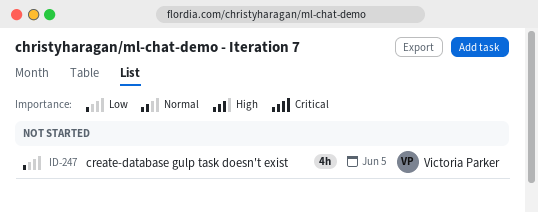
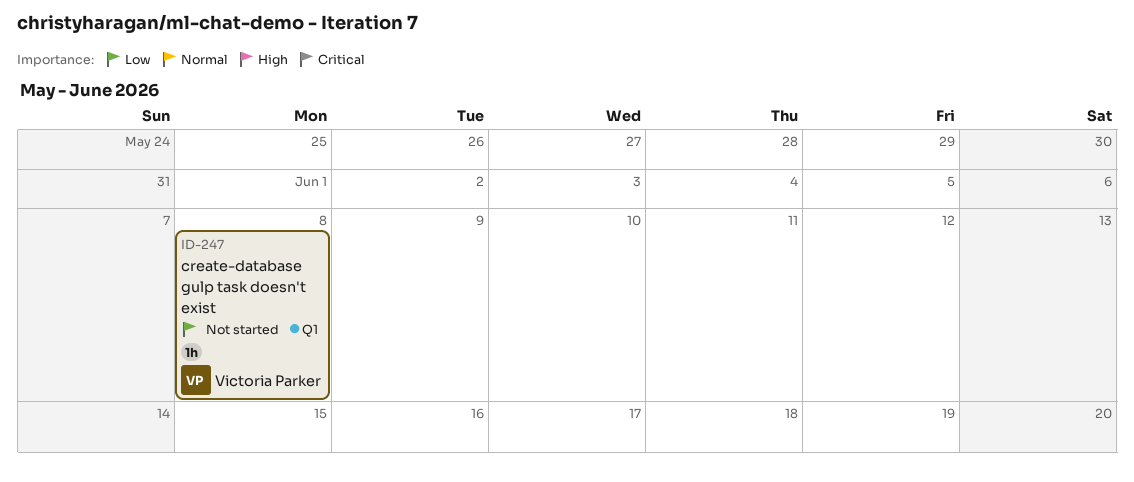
ID-247, estimate: 4h -> 1h
ID-247, due: Jun 5 -> Jun 8

